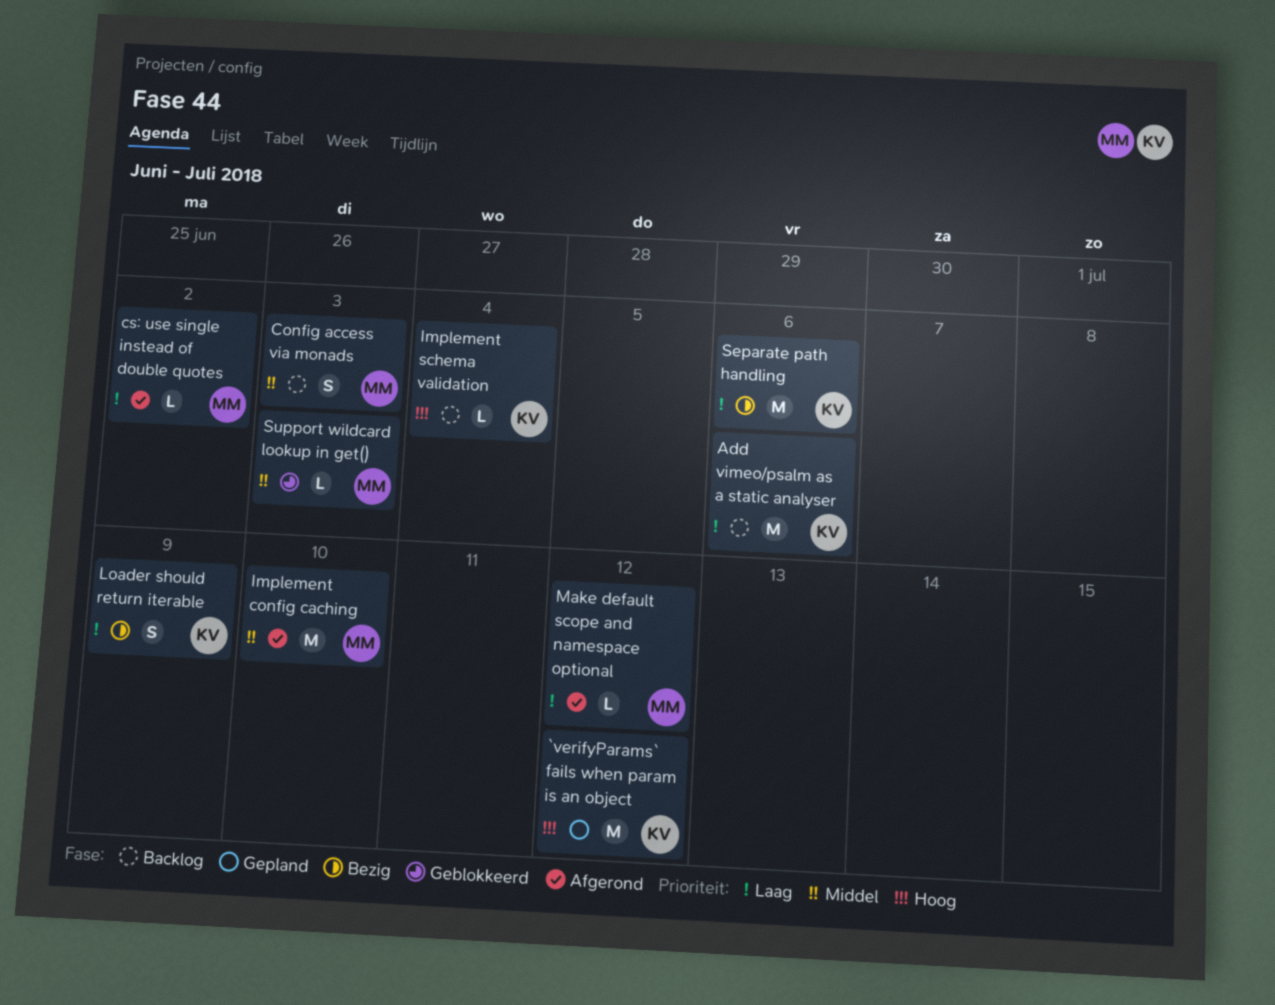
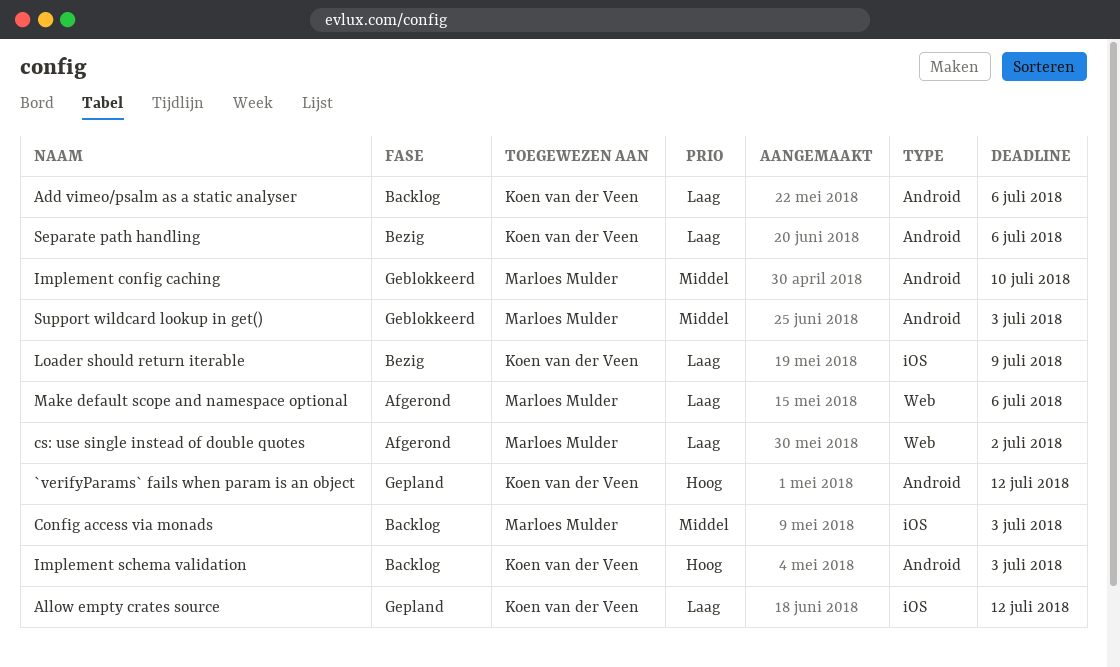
Allow empty crates source: none -> present
Implement config caching, status: Afgerond -> Geblokkeerd
Implement schema validation, due: Jul 4 -> Jul 3
Make default scope and namespace optional, due: Jul 12 -> Jul 6

